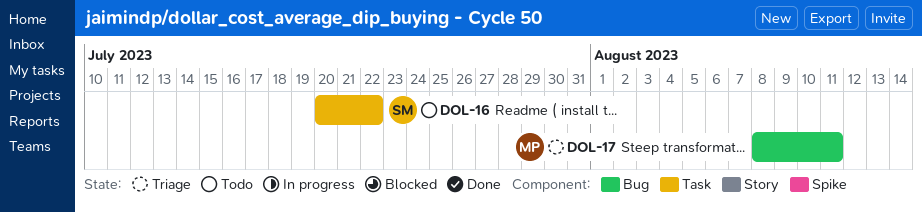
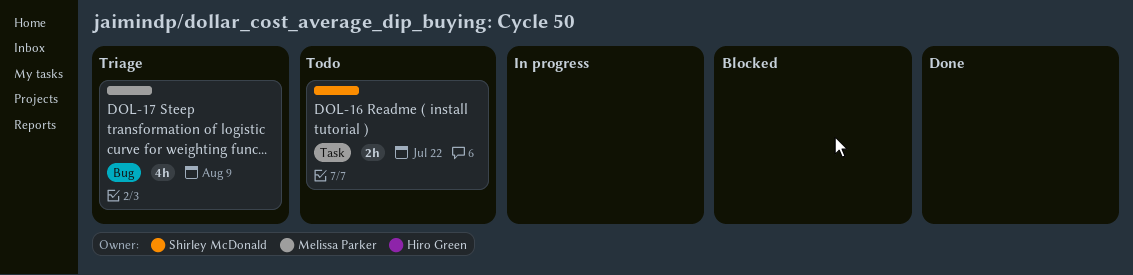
DOL-17, due: Aug 11 -> Aug 9

